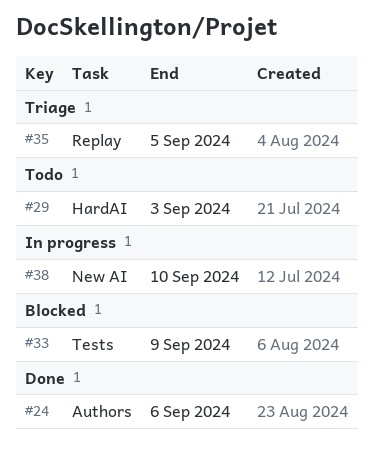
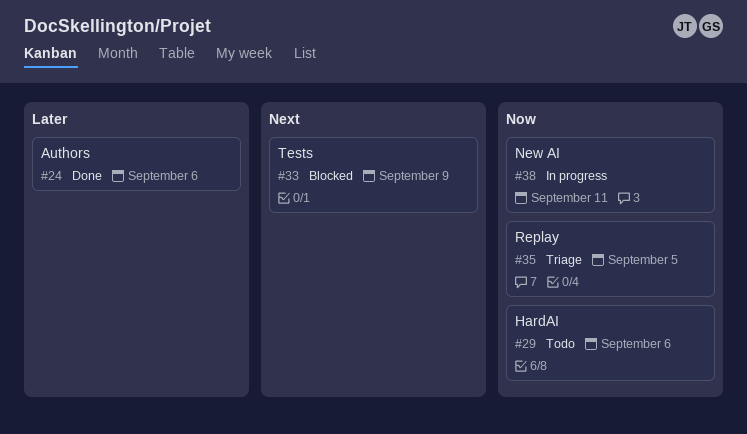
#29, due: Sep 3 -> Sep 6
#38, due: Sep 10 -> Sep 11

